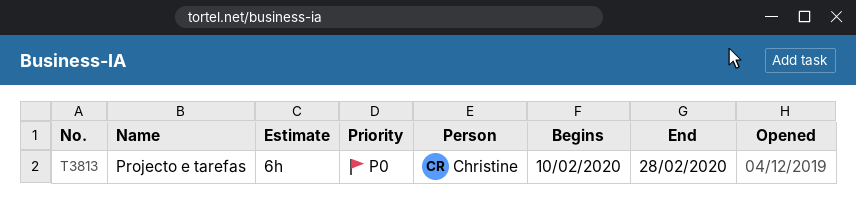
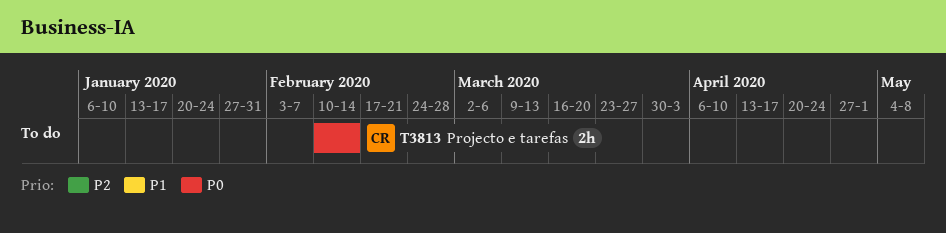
T3813, estimate: 6h -> 2h
T3813, due: Feb 28 -> Feb 14

